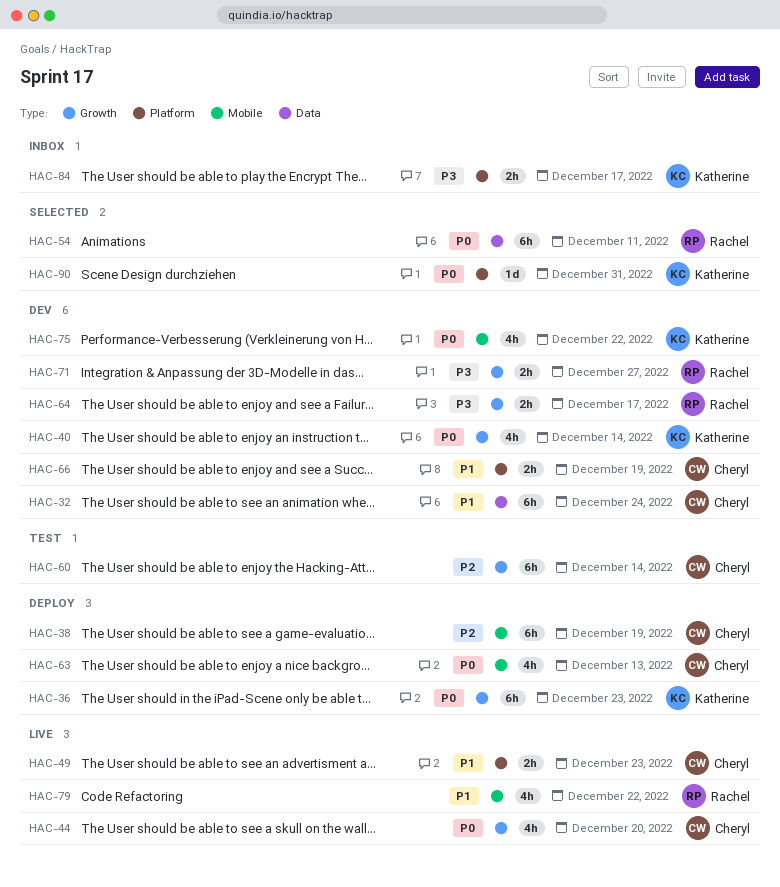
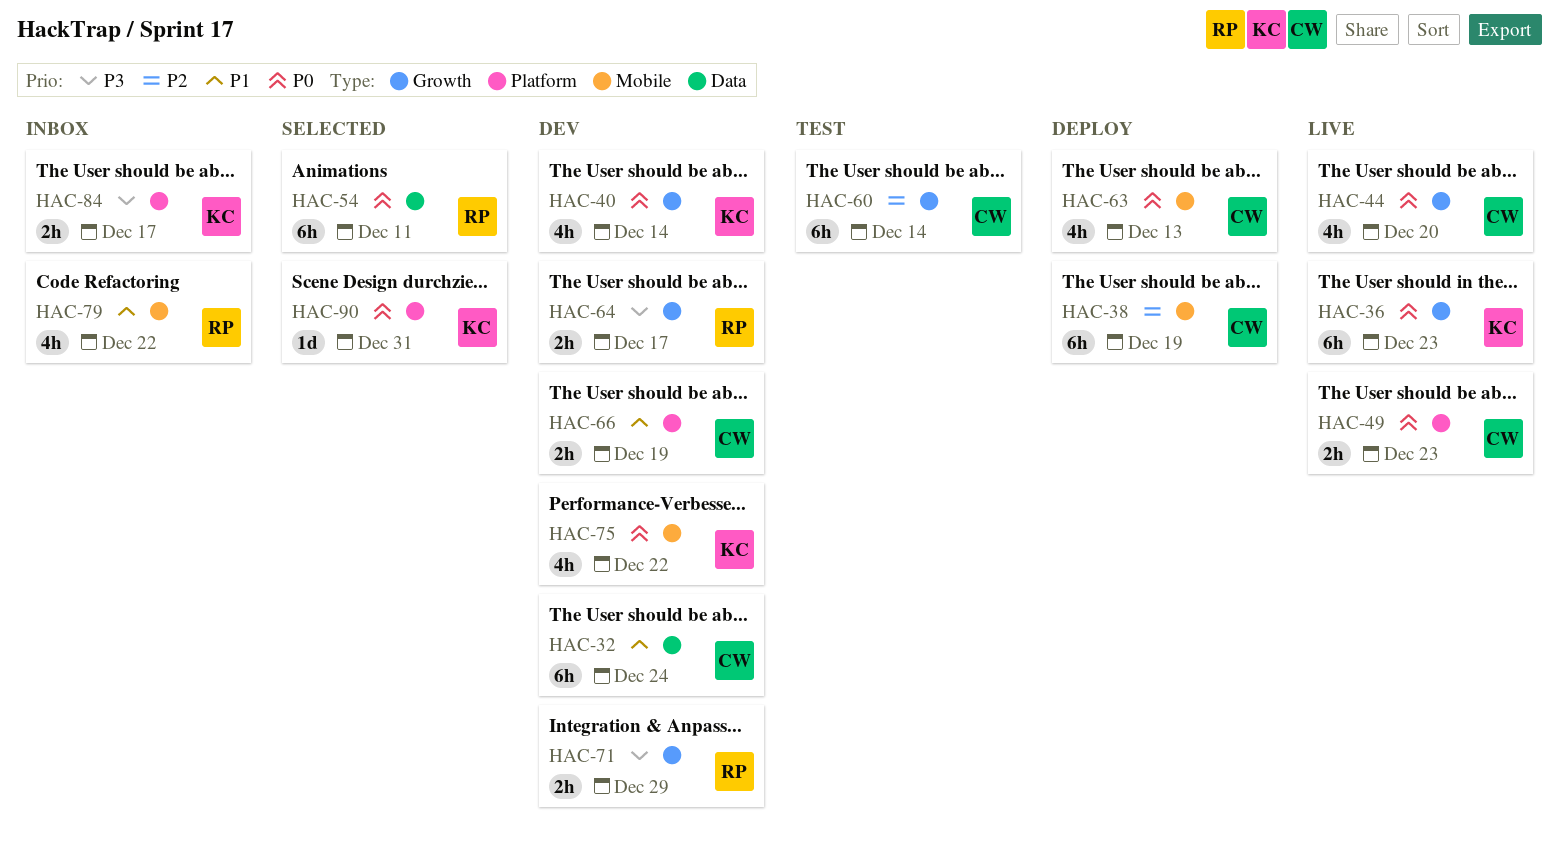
HAC-36, status: Deploy -> Live
HAC-49, priority: P1 -> P0
HAC-71, due: Dec 27 -> Dec 29
HAC-79, status: Live -> Inbox

